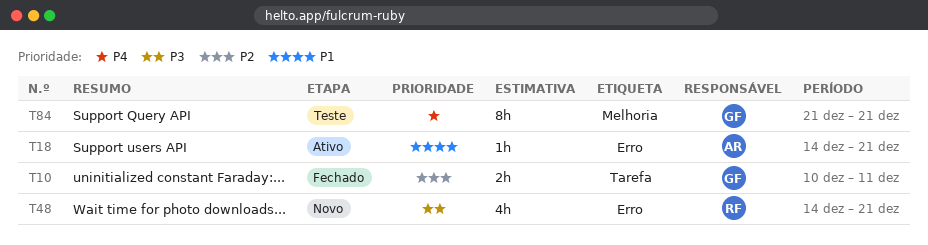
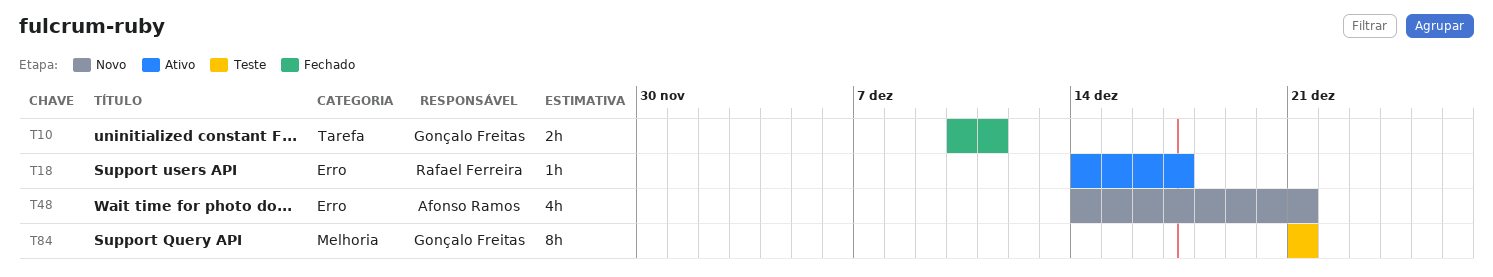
T18, owner: Afonso Ramos -> Rafael Ferreira
T18, due: Dec 21 -> Dec 17
T48, owner: Rafael Ferreira -> Afonso Ramos

